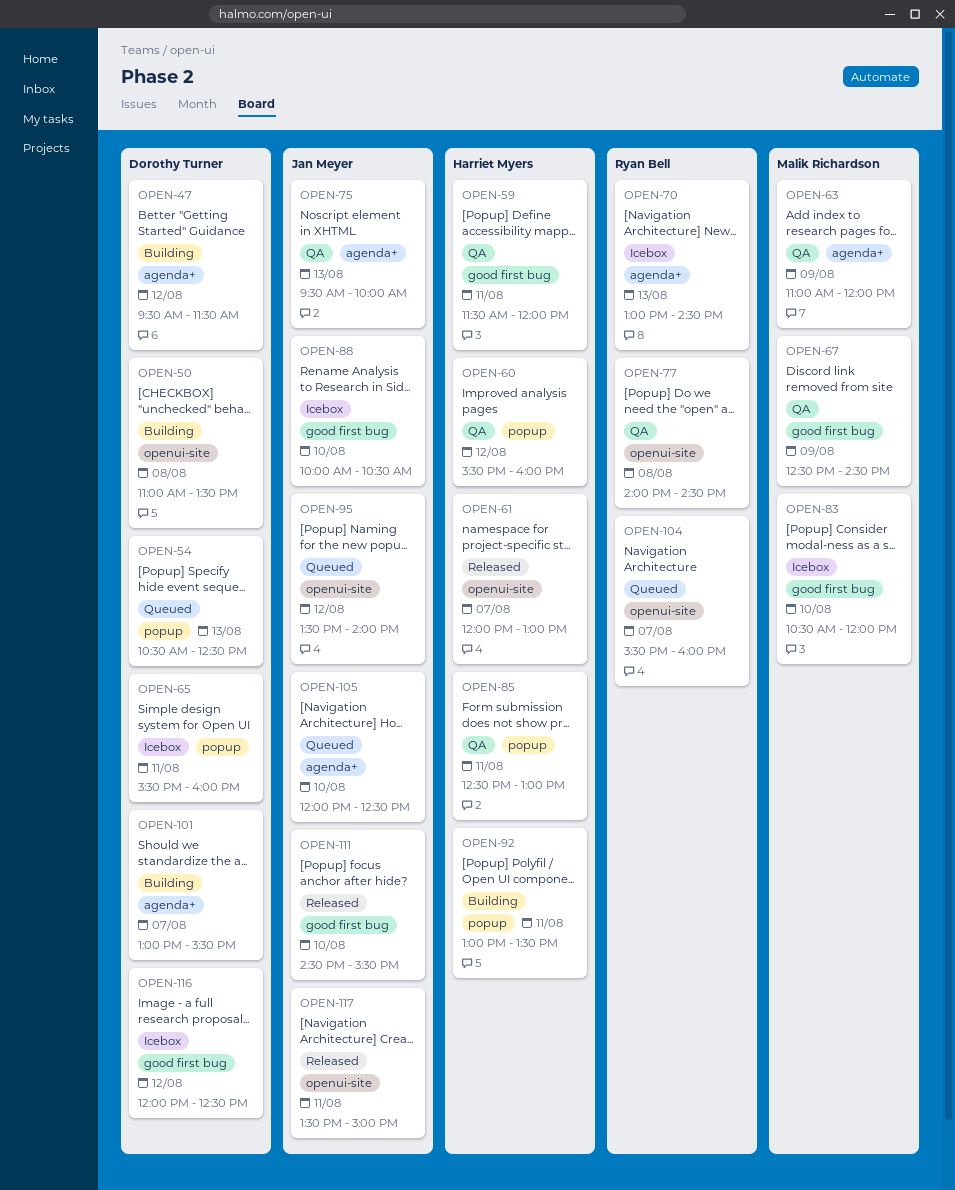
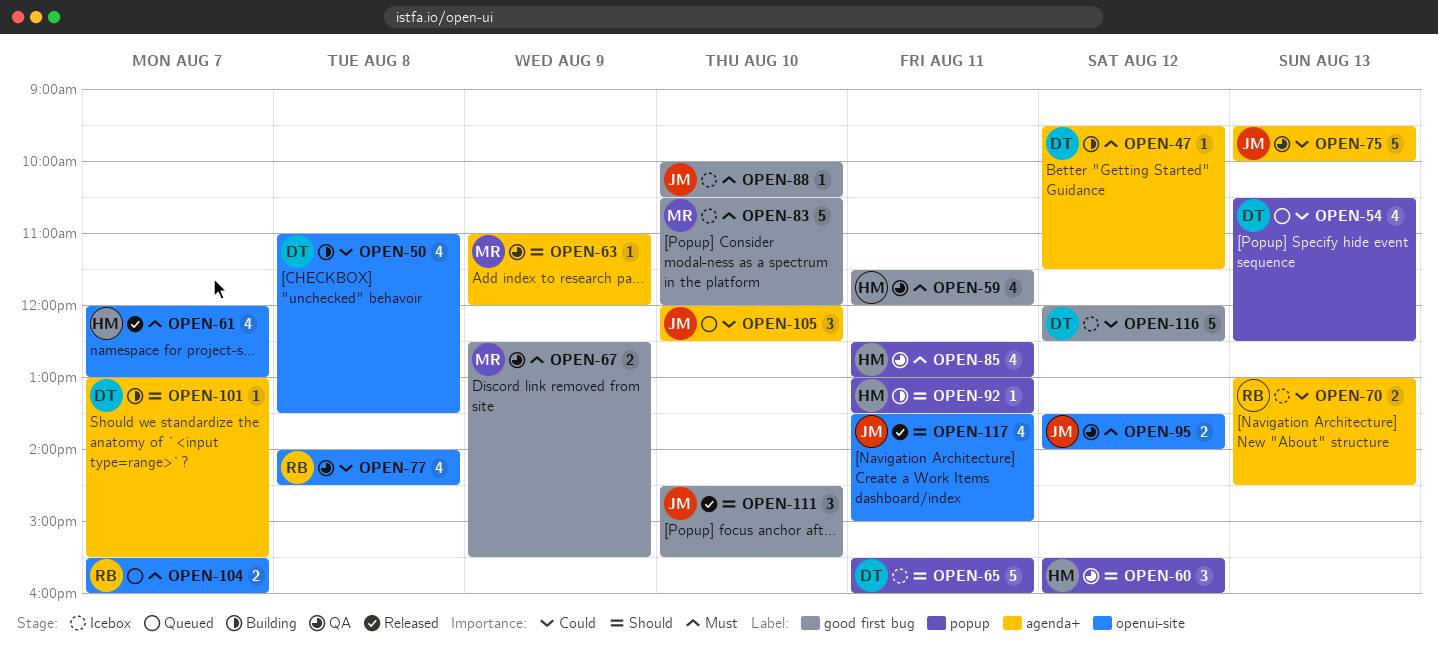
OPEN-67, ends: 14:30 -> 15:30
OPEN-95, status: Queued -> QA

